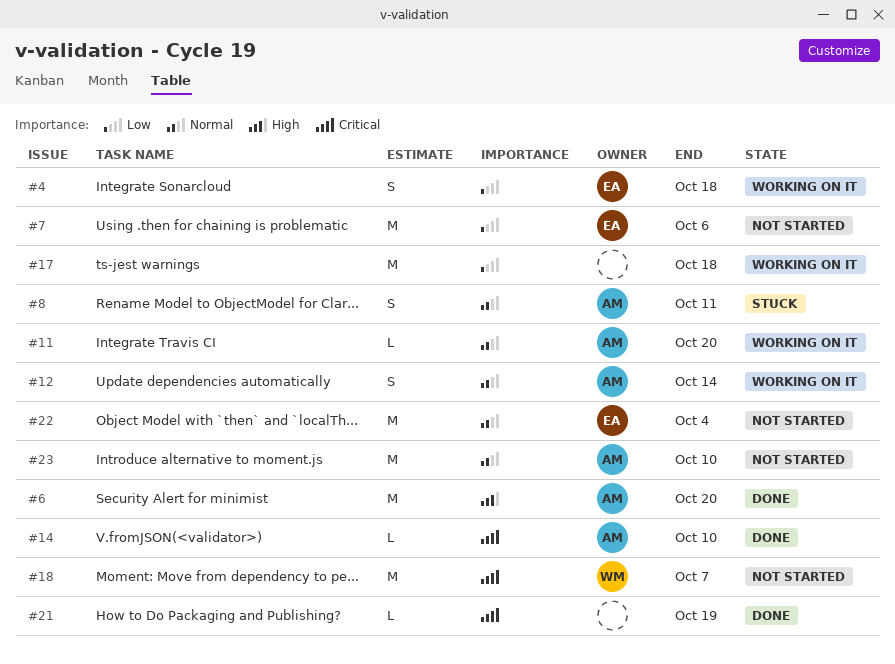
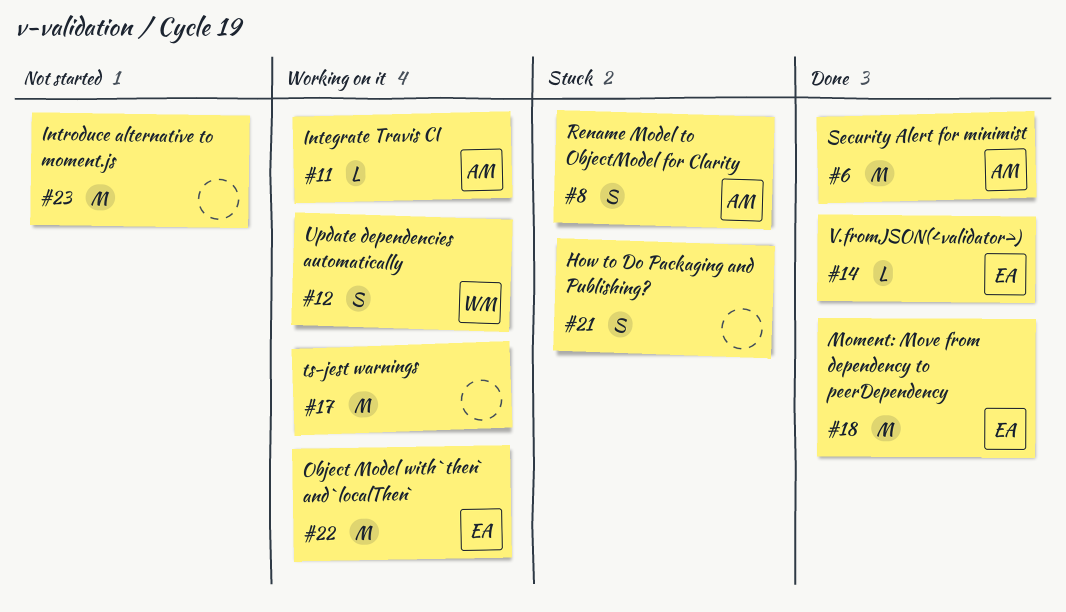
#4: present -> none
#7: present -> none
#12, owner: AM -> WM
#14, owner: AM -> EA
#18, status: Not started -> Done
#18, owner: WM -> EA
#21, status: Done -> Stuck
#21, estimate: L -> S
#22, status: Not started -> Working on it
#23, owner: AM -> none

